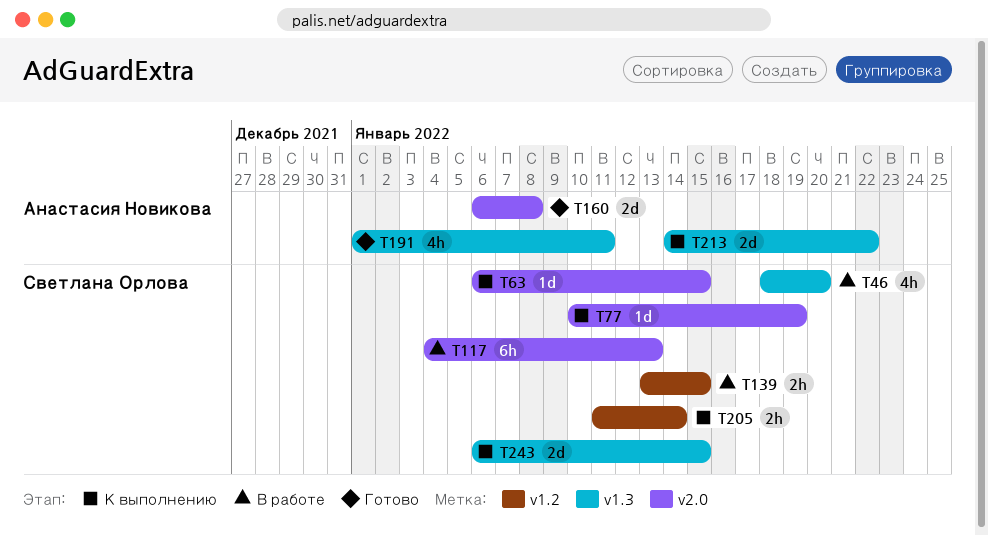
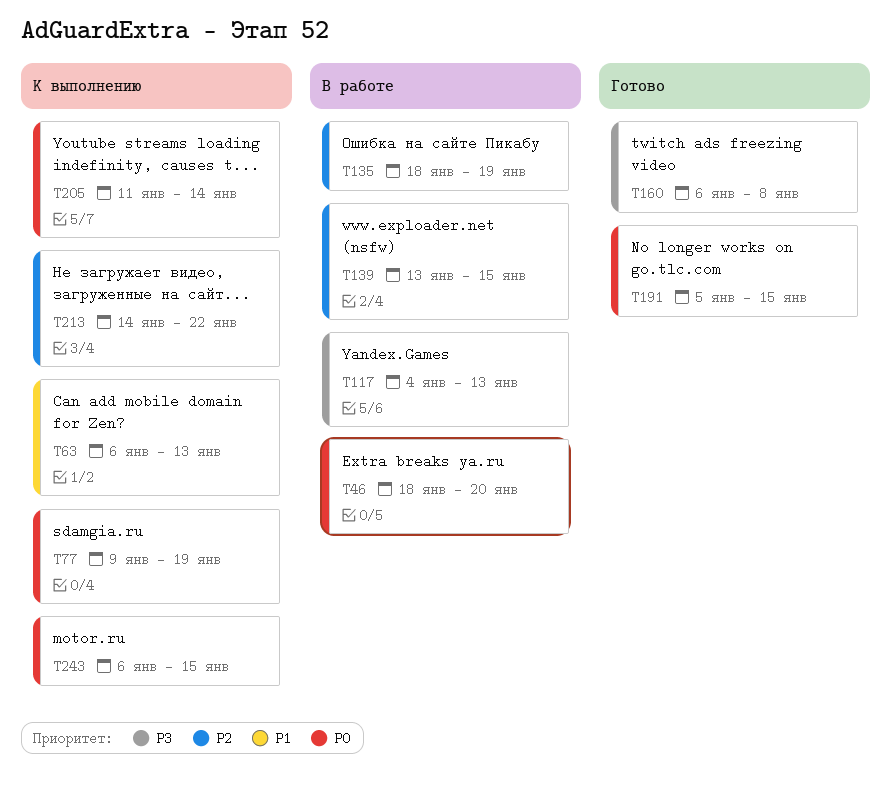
T63, due: Jan 15 -> Jan 13
T77, start: Jan 10 -> Jan 9
T135: none -> present
T191, start: Jan 1 -> Jan 5
T191, due: Jan 11 -> Jan 15

